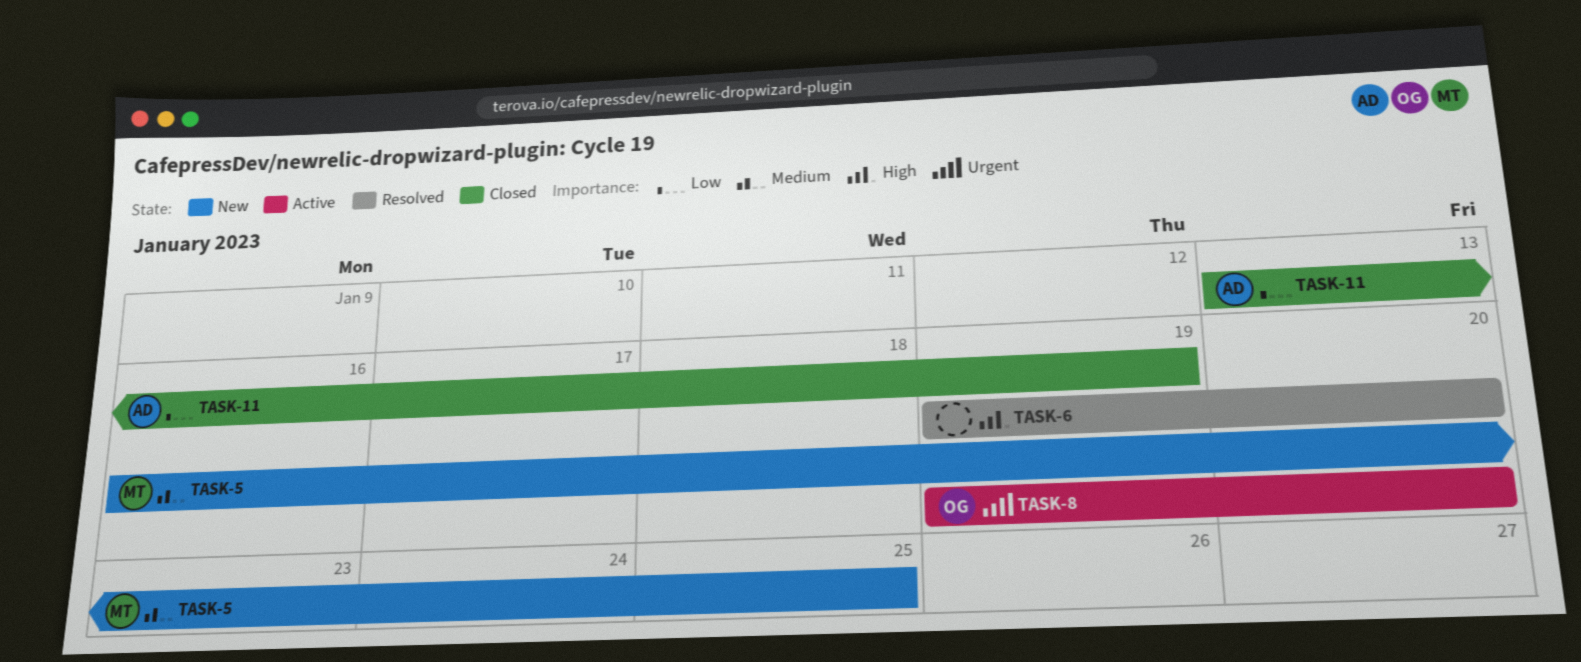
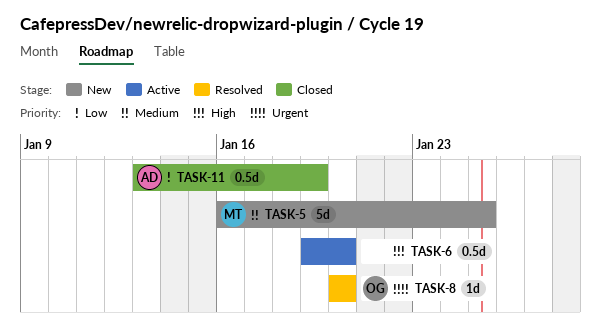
TASK-6, status: Resolved -> Active
TASK-8, status: Active -> Resolved
TASK-8, start: Jan 19 -> Jan 20

